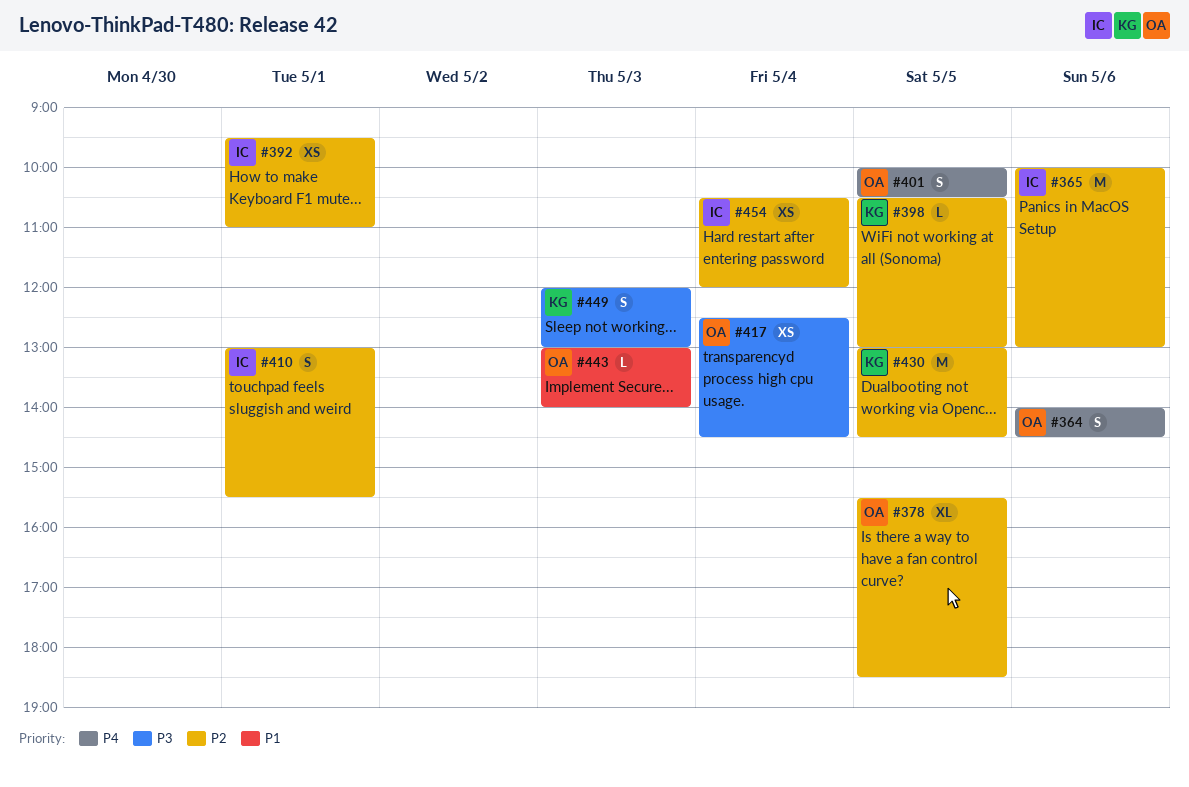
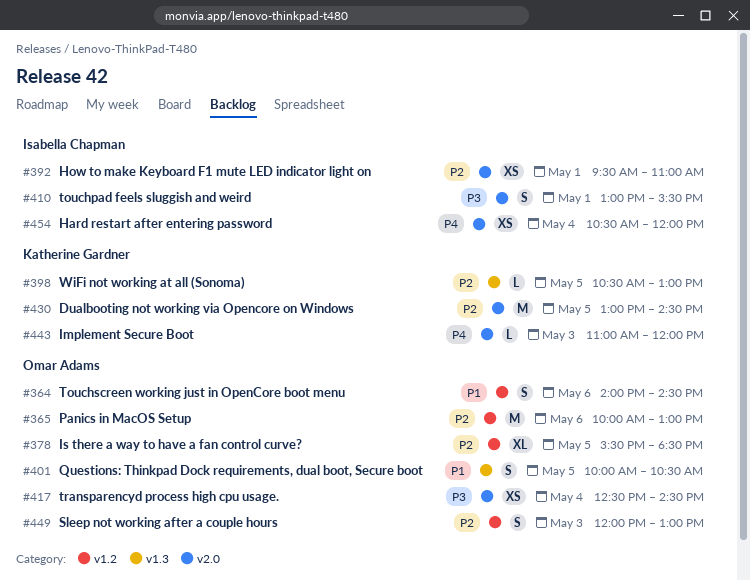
#364, priority: P4 -> P1
#365, owner: Isabella Chapman -> Omar Adams
#401, priority: P4 -> P1
#410, priority: P2 -> P3
#443, owner: Omar Adams -> Katherine Gardner
#443, priority: P1 -> P4
#443, begins: 13:00 -> 11:00
#443, ends: 14:00 -> 12:00
#449, owner: Katherine Gardner -> Omar Adams
#449, priority: P3 -> P2
#454, priority: P2 -> P4

